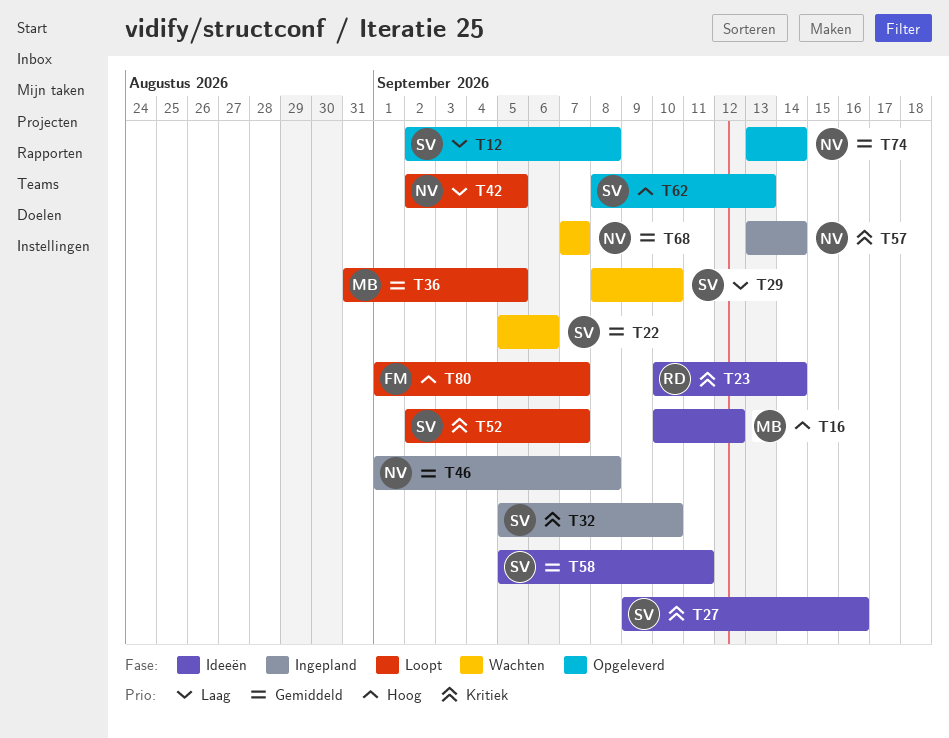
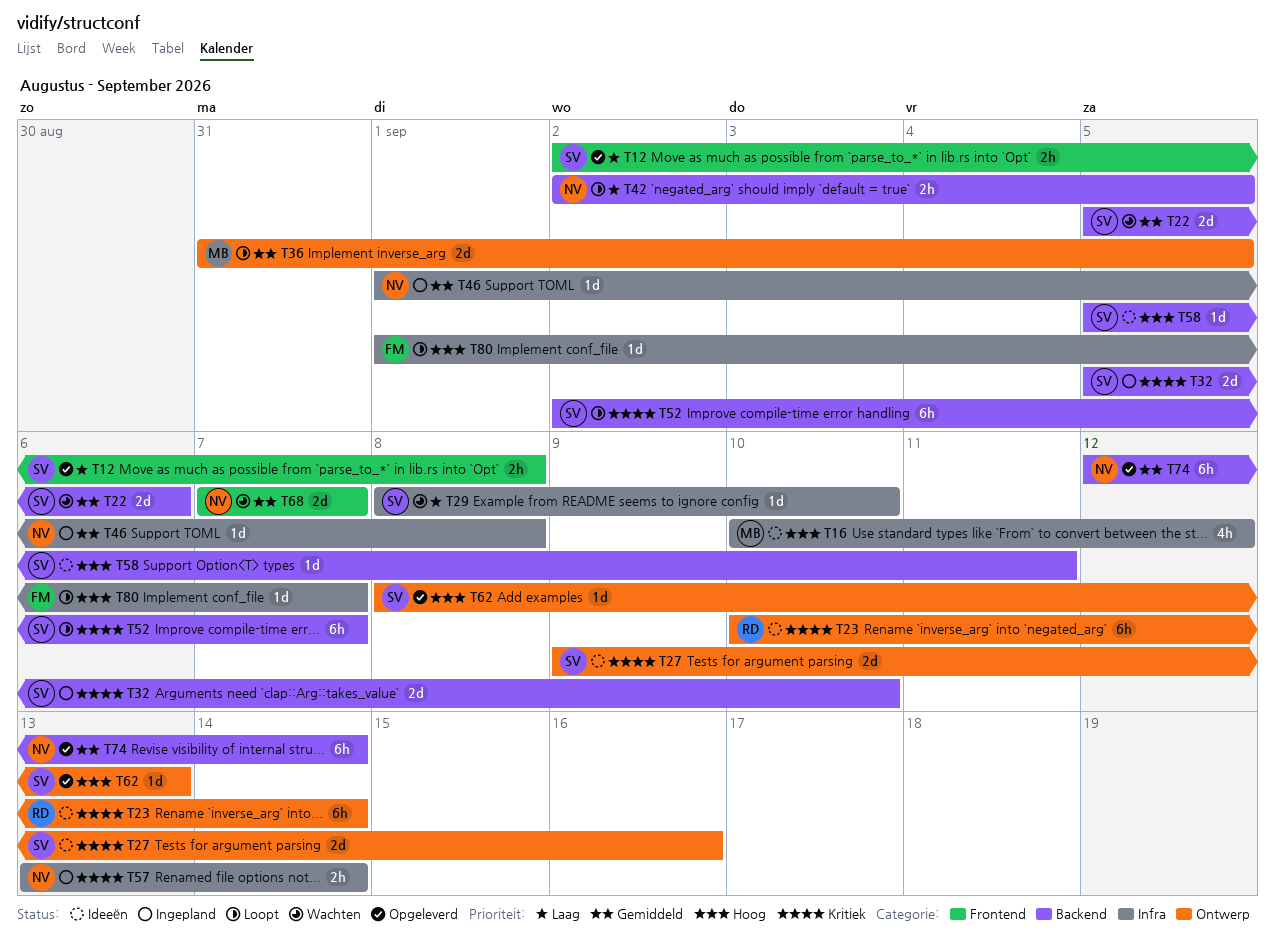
T58, priority: Gemiddeld -> Hoog
T74, start: Sep 13 -> Sep 12

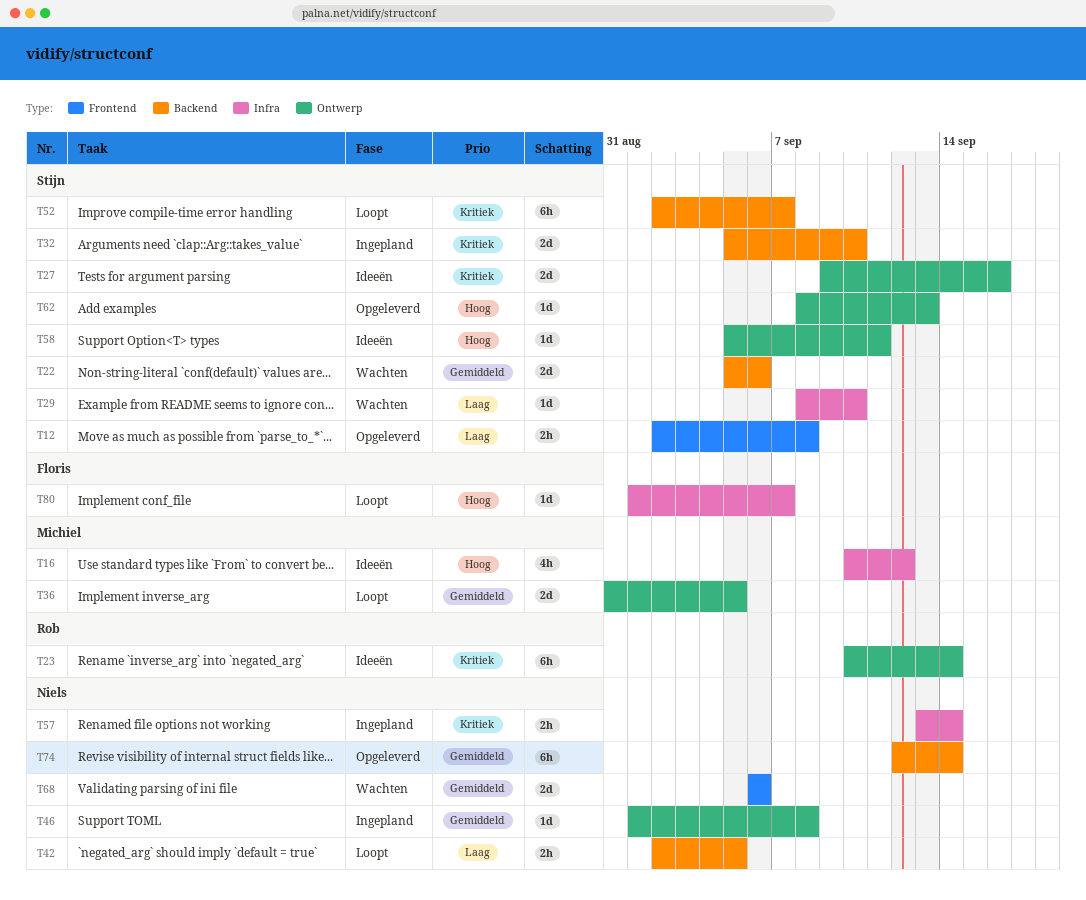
T46, label: Infra -> Ontwerp
T58, label: Backend -> Ontwerp
T68, start: Sep 7 -> Sep 6
T68, due: Sep 7 -> Sep 6

